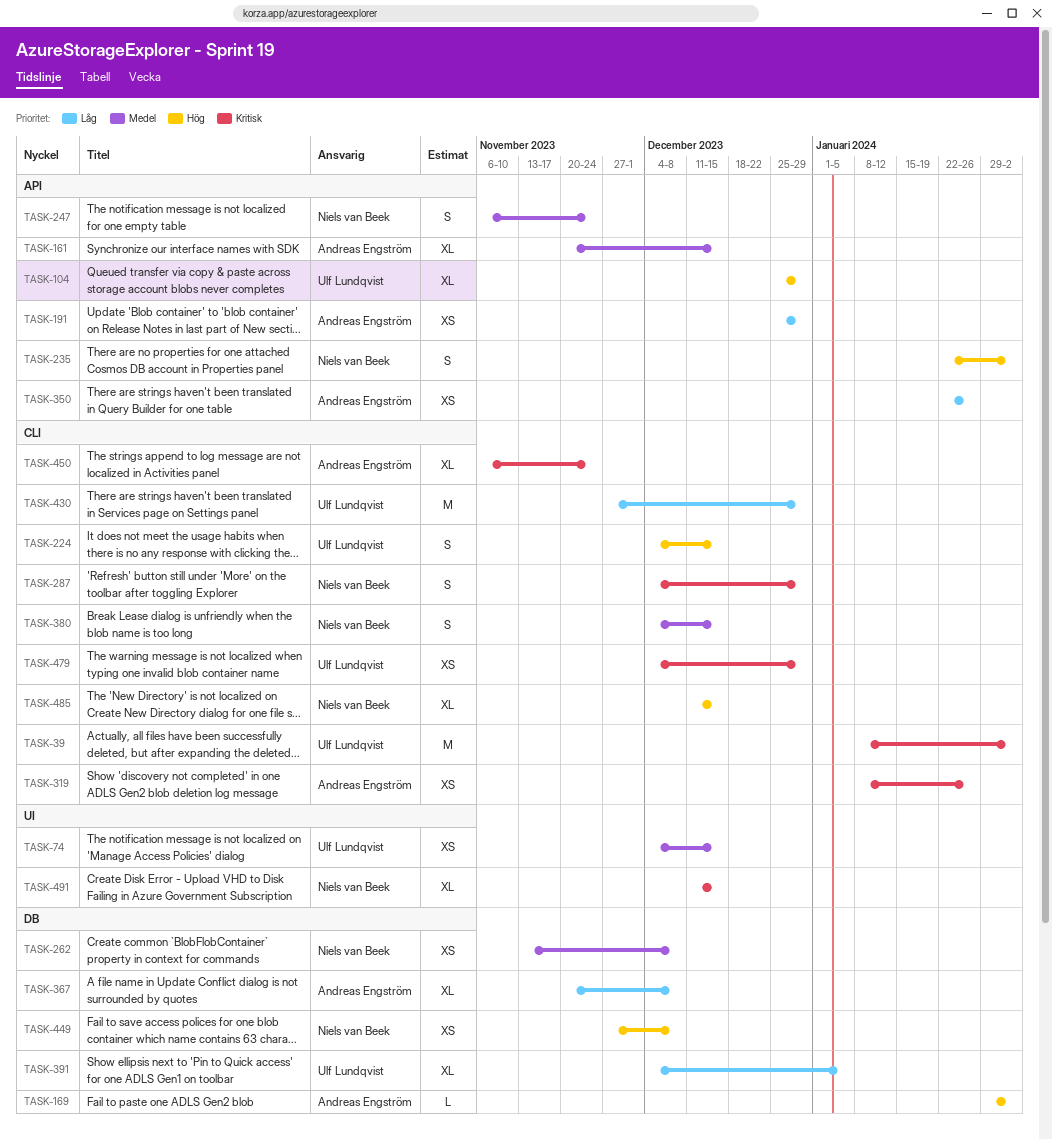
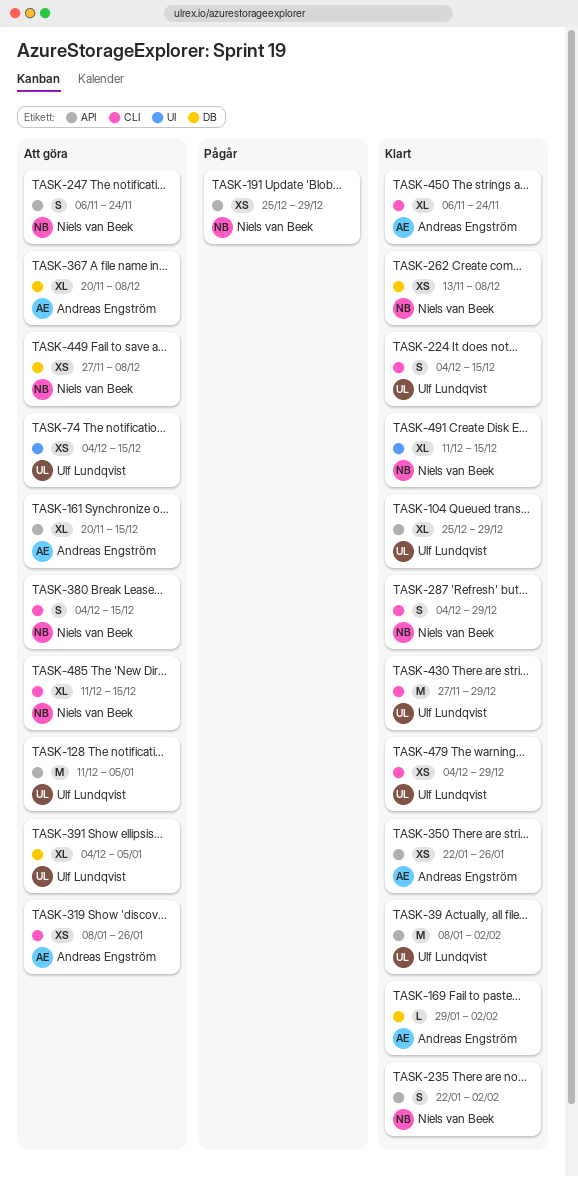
TASK-39, label: CLI -> API
TASK-128: none -> present
TASK-191, owner: Andreas Engström -> Niels van Beek

